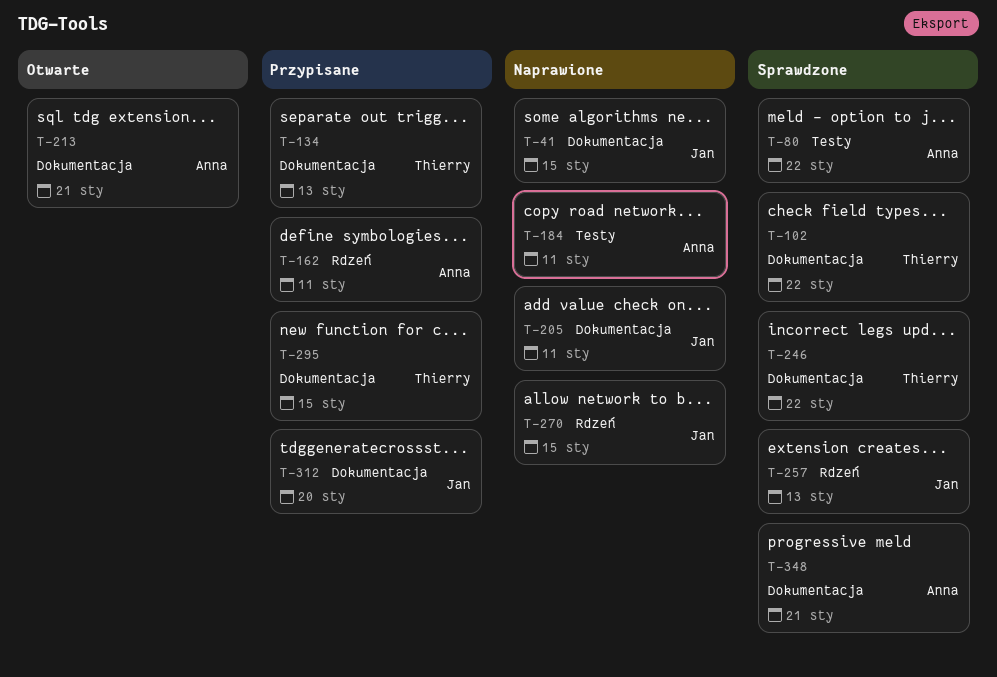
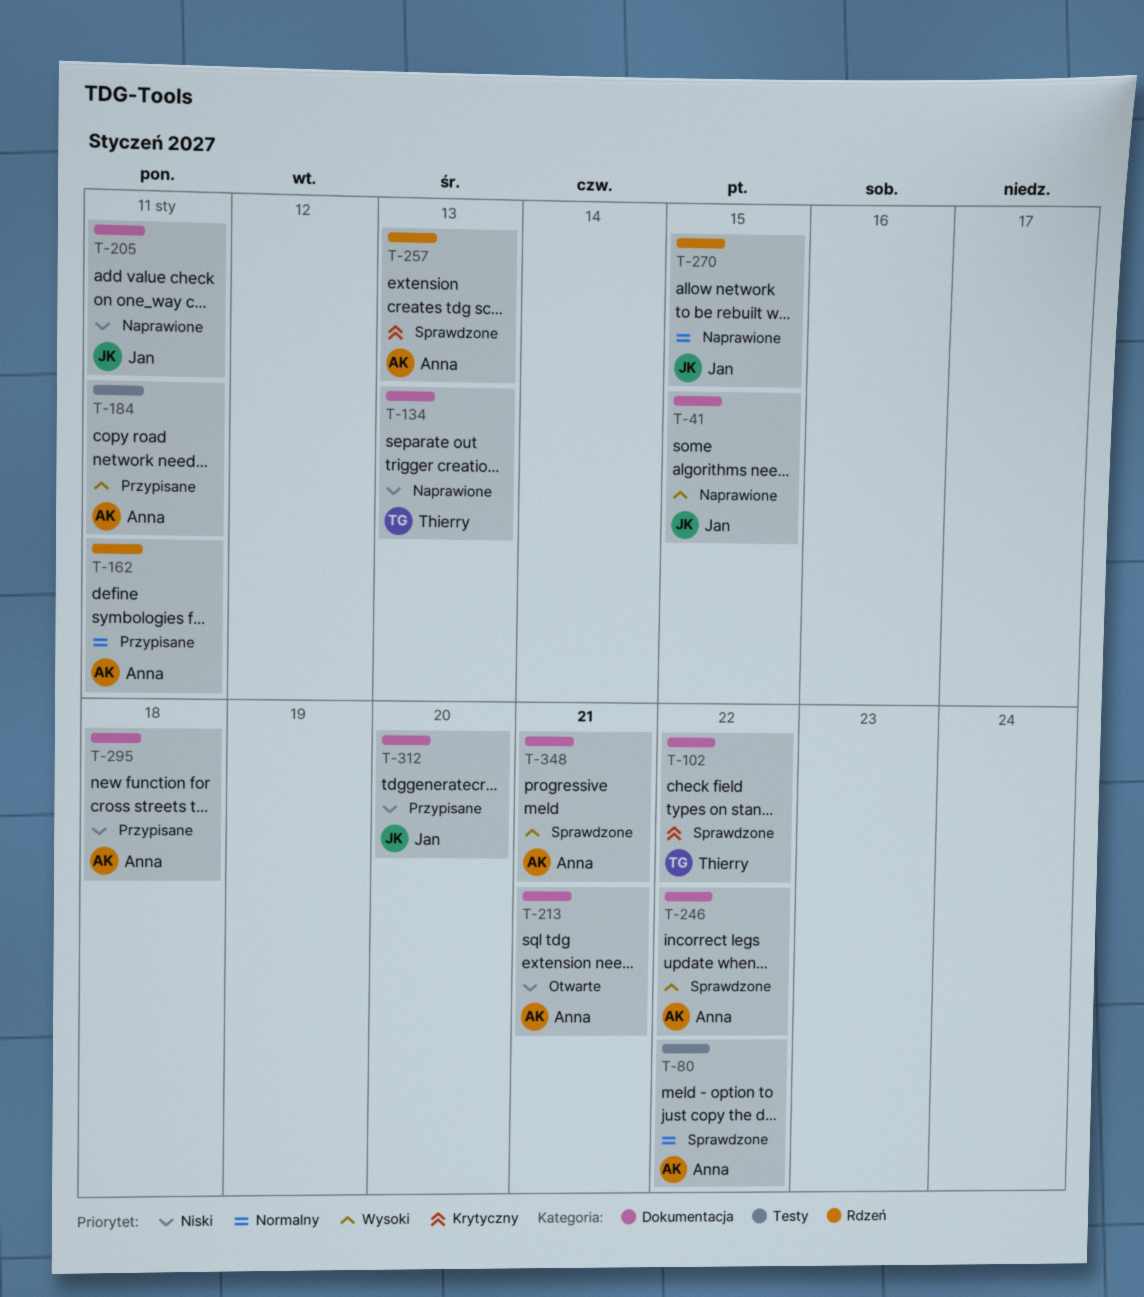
T-134, status: Przypisane -> Naprawione
T-184, status: Naprawione -> Przypisane
T-246, owner: Thierry -> Anna
T-257, owner: Jan -> Anna
T-295, owner: Thierry -> Anna
T-295, due: Jan 15 -> Jan 18

